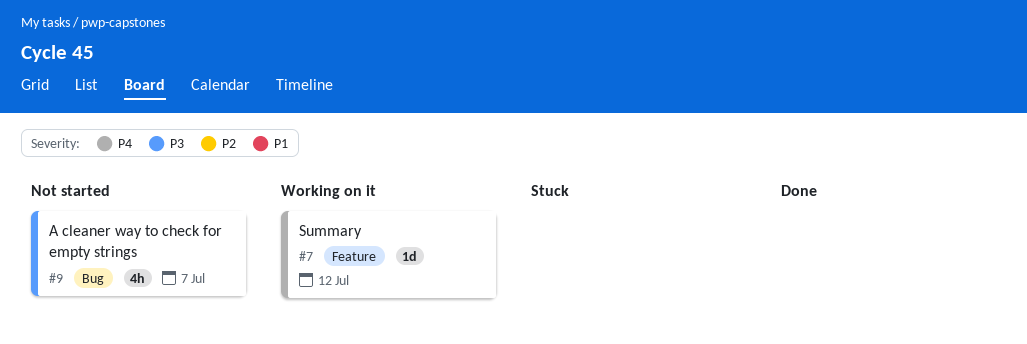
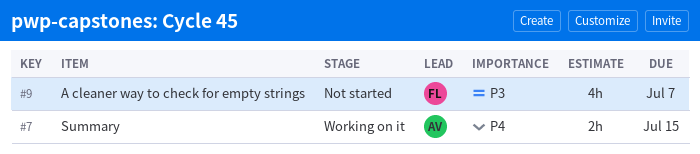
#7, estimate: 1d -> 2h
#7, due: Jul 12 -> Jul 15

